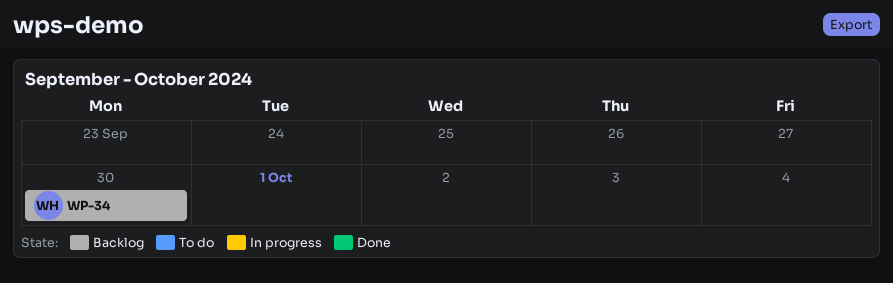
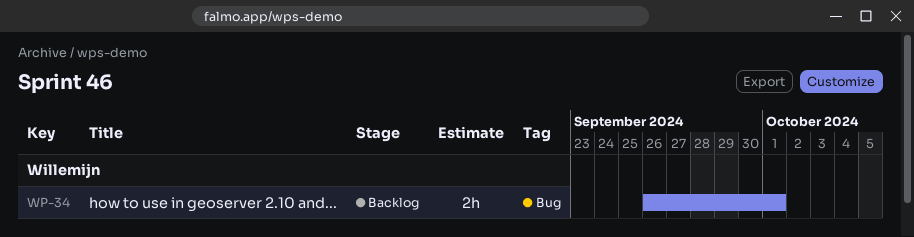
WP-34, start: Sep 30 -> Sep 26
WP-34, due: Sep 30 -> Oct 1

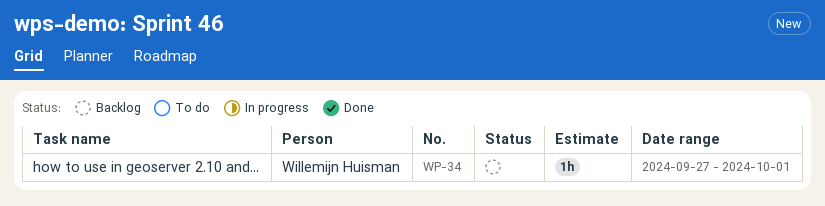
WP-34, estimate: 2h -> 1h
WP-34, start: Sep 26 -> Sep 27

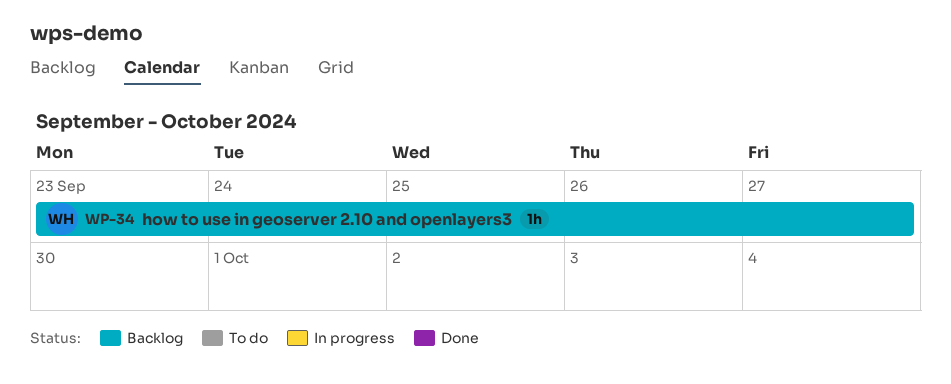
WP-34, start: Sep 27 -> Sep 23
WP-34, due: Oct 1 -> Sep 27

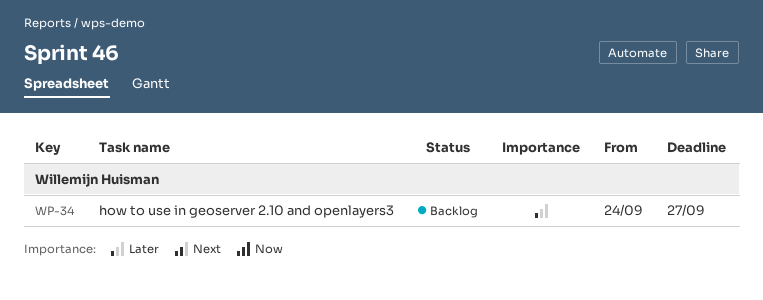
WP-34, start: Sep 23 -> Sep 24

